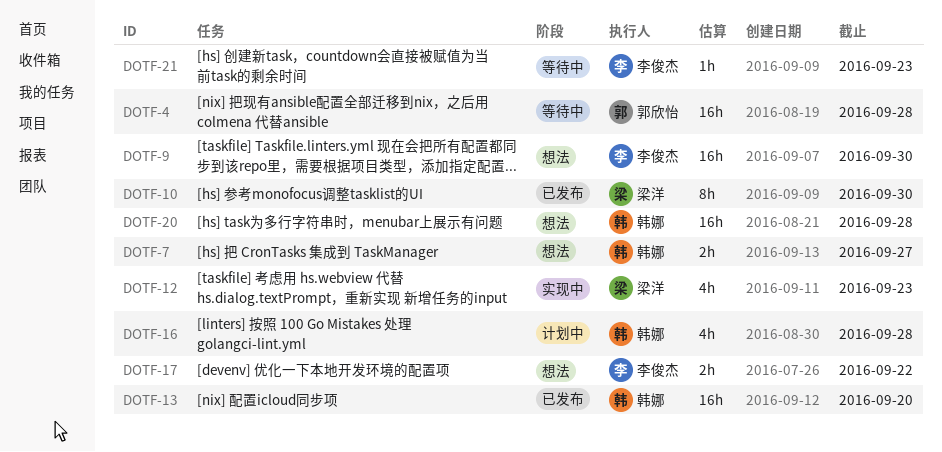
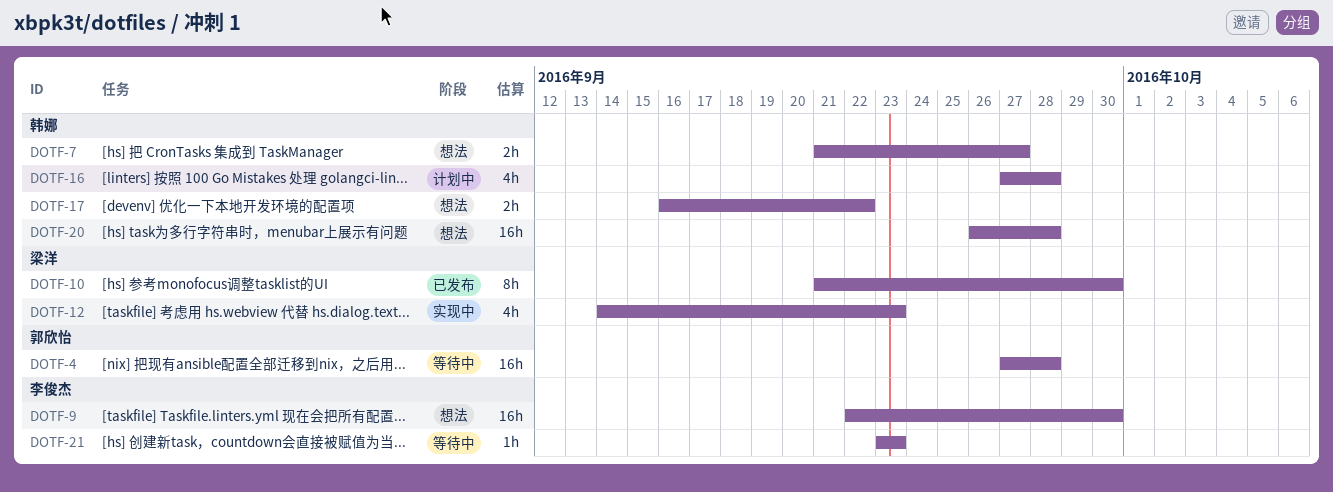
DOTF-13: present -> none
DOTF-17, owner: 李俊杰 -> 韩娜

